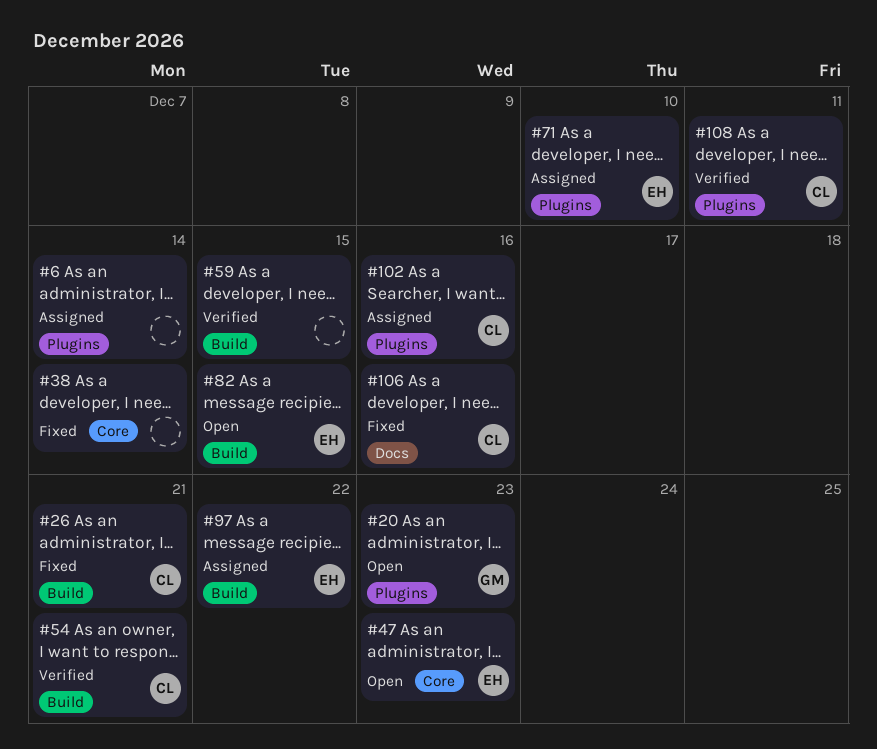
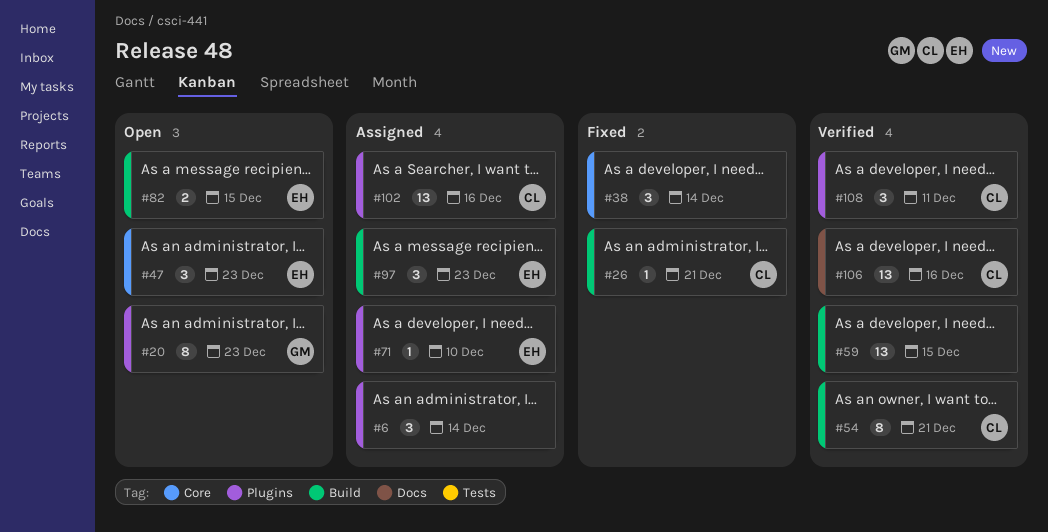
#97, due: Dec 22 -> Dec 23
#106, status: Fixed -> Verified

